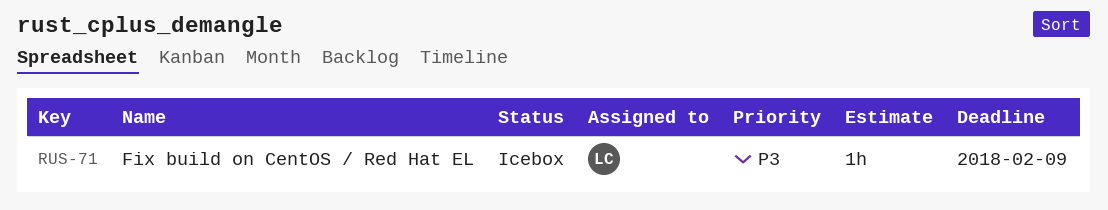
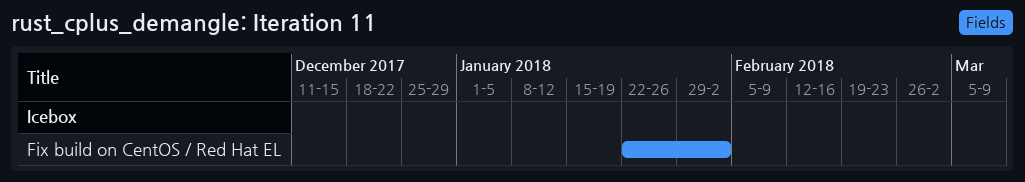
Fix build on CentOS / Red Hat EL, due: Feb 9 -> Feb 2

